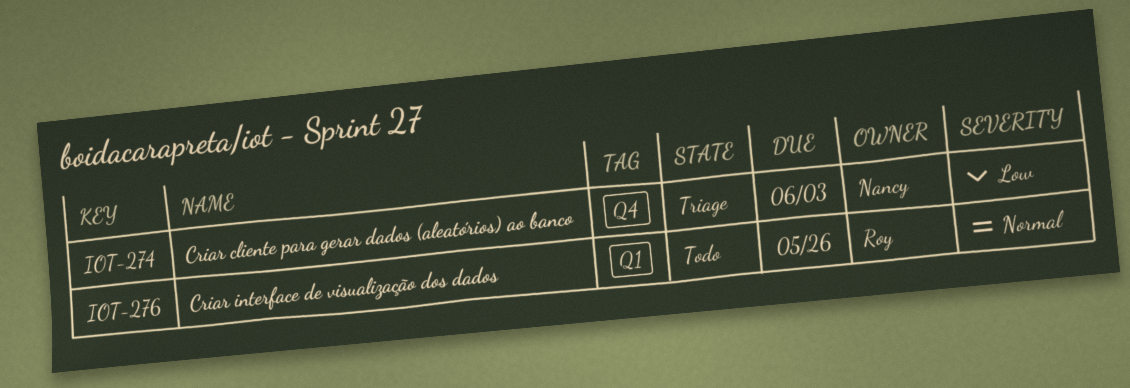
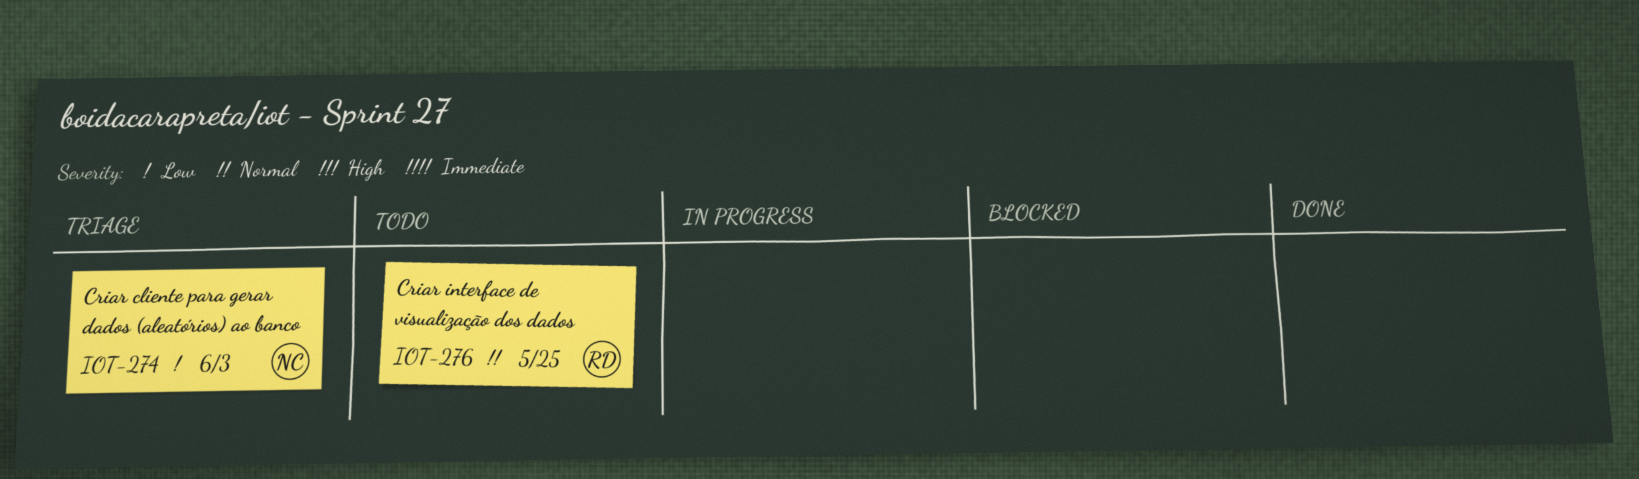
IOT-276, due: May 26 -> May 25

